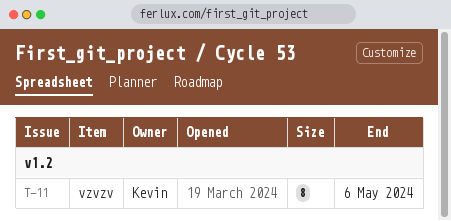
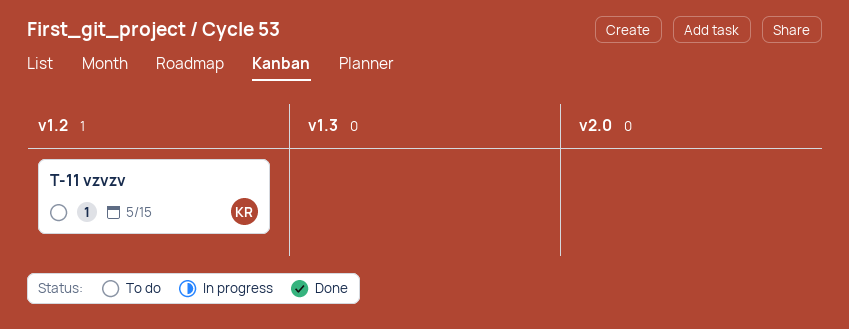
T-11, estimate: 8 -> 1
T-11, due: May 6 -> May 15

